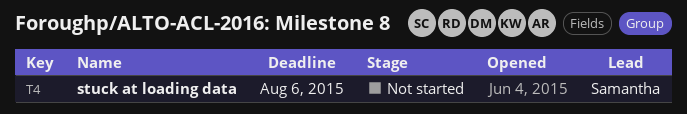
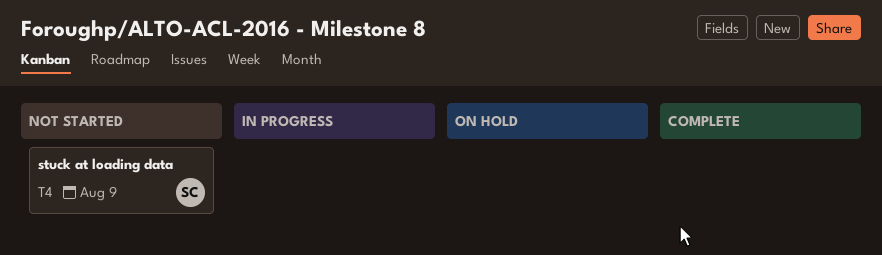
T4, due: Aug 6 -> Aug 9

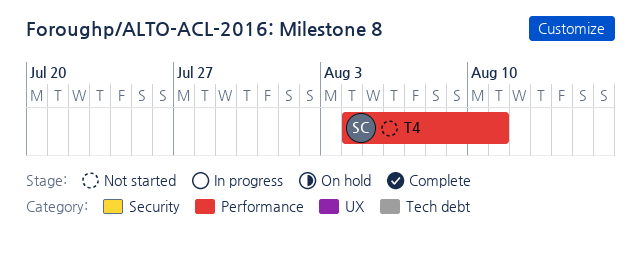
T4, due: Aug 9 -> Aug 11

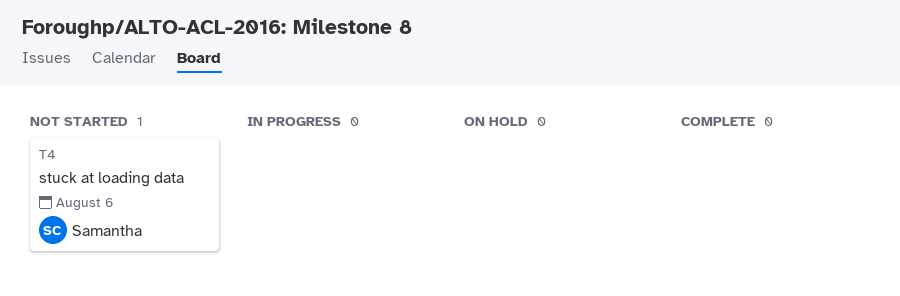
T4, due: Aug 11 -> Aug 6

